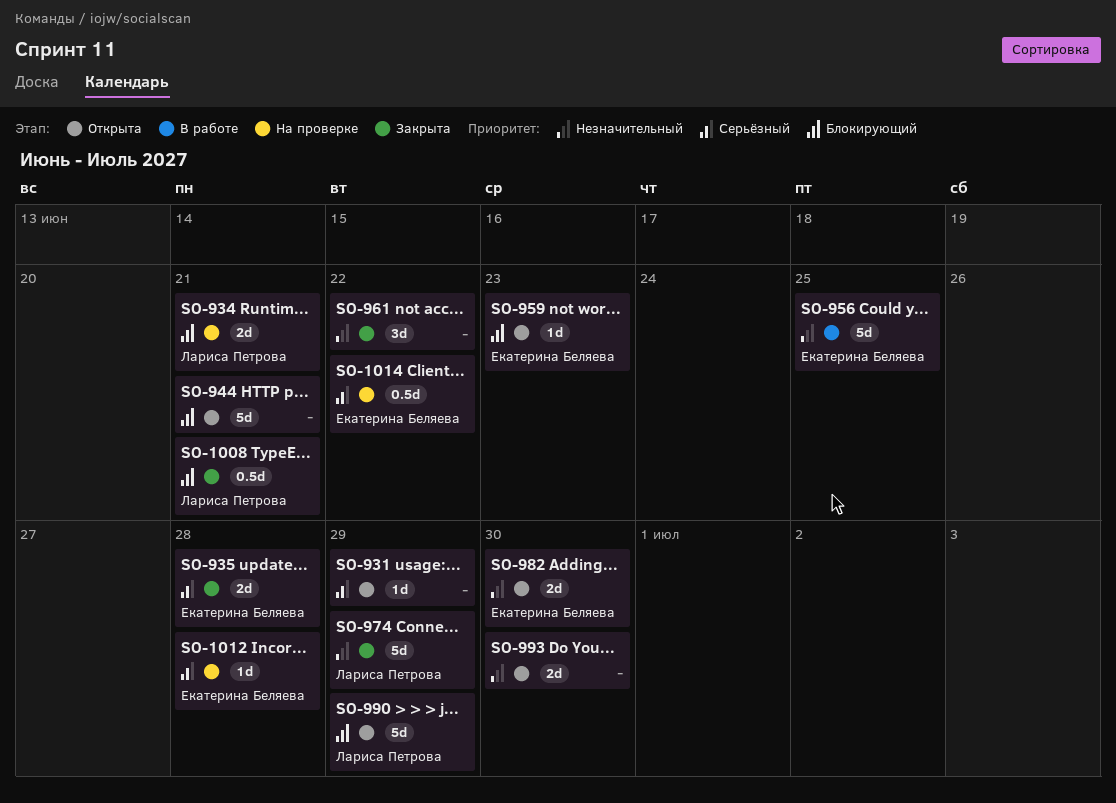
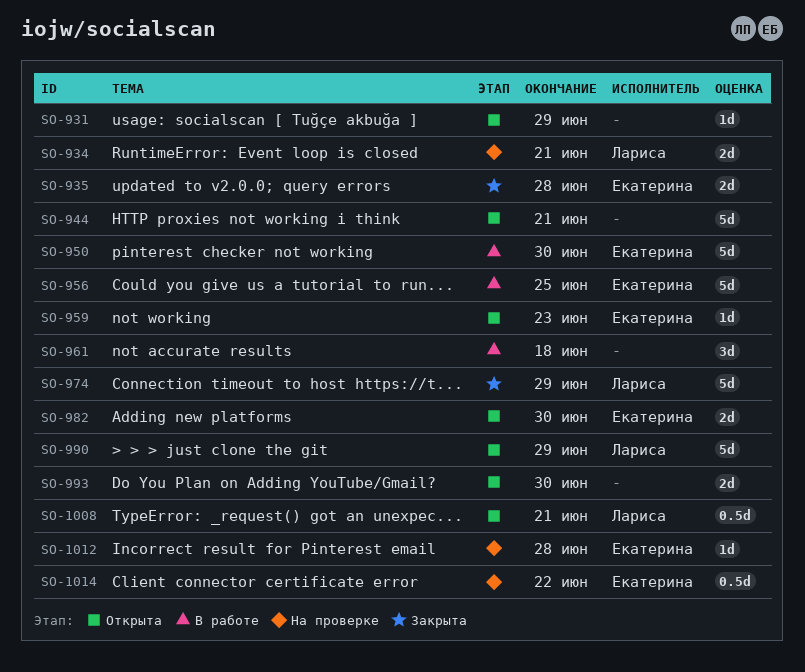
SO-950: none -> present
SO-961, status: Закрыта -> В работе
SO-961, due: Jun 22 -> Jun 18
SO-1008, status: Закрыта -> Открыта

